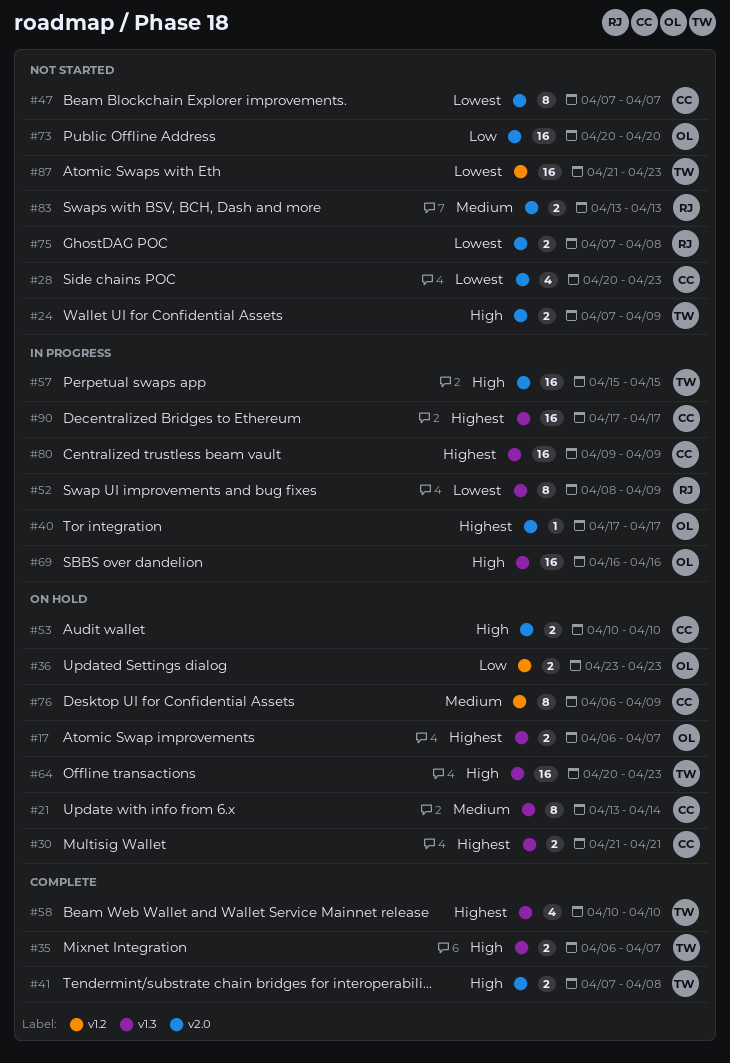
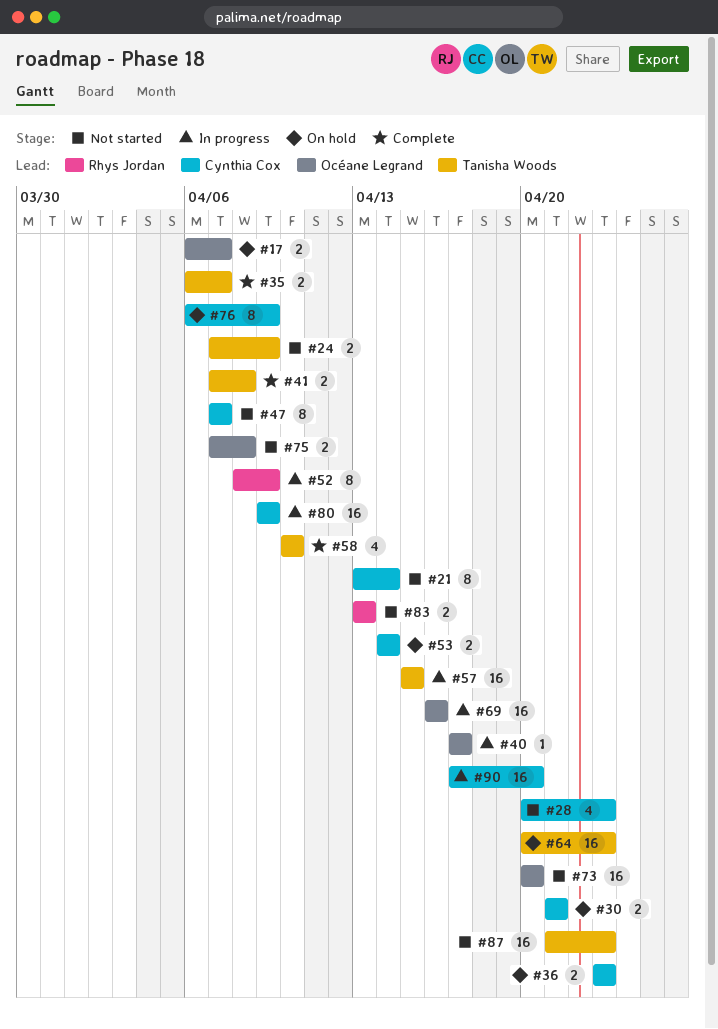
#21, status: On hold -> Not started
#36, owner: Océane Legrand -> Cynthia Cox
#53, start: Apr 10 -> Apr 14
#53, due: Apr 10 -> Apr 14
#75, owner: Rhys Jordan -> Océane Legrand
#90, due: Apr 17 -> Apr 20

